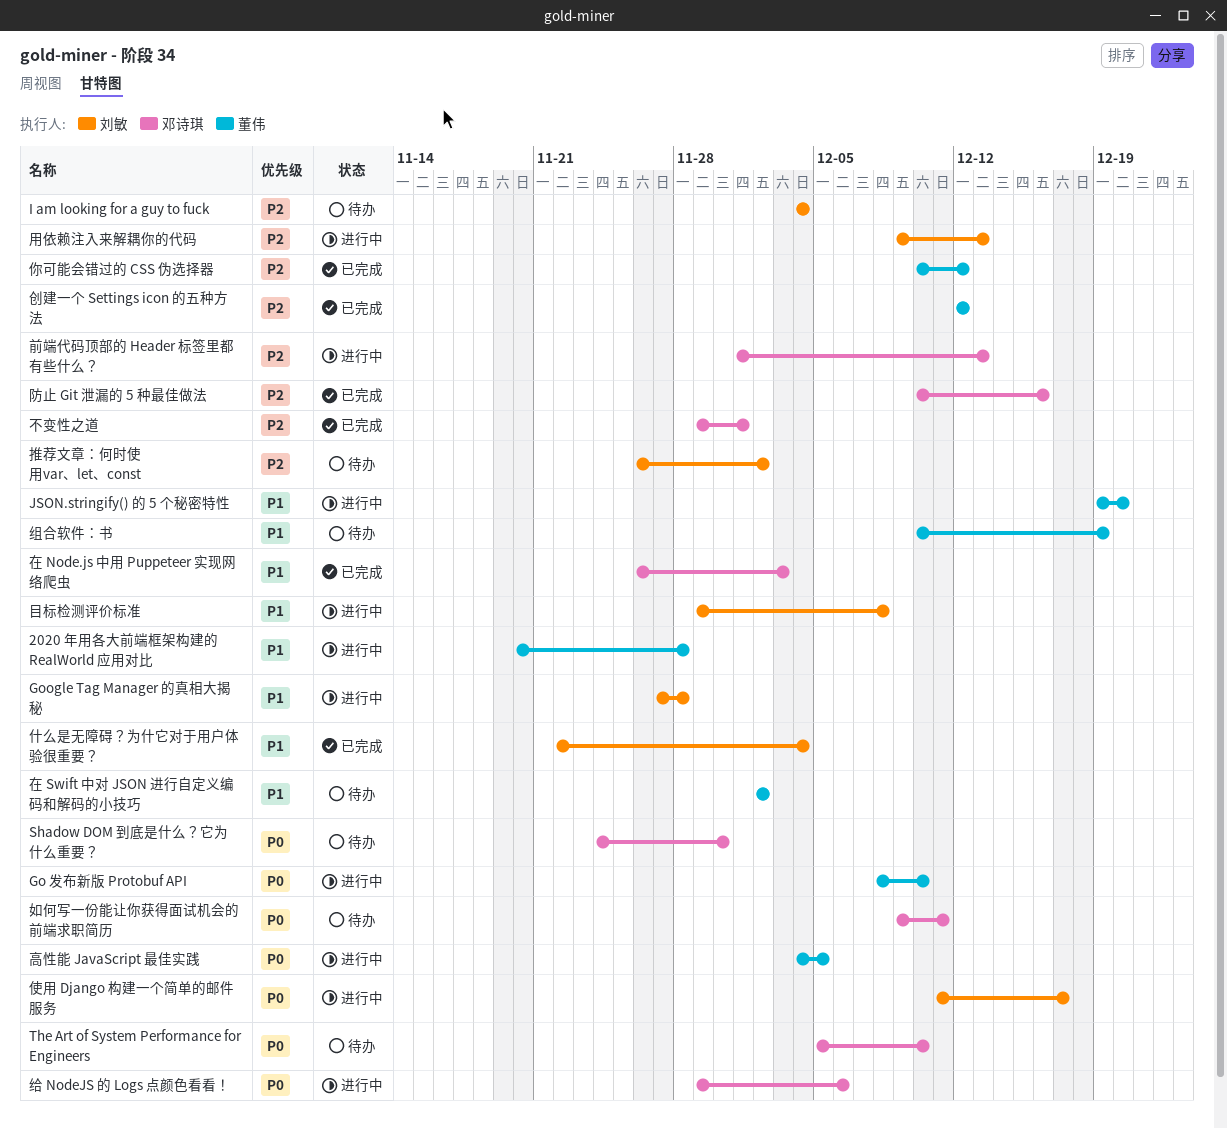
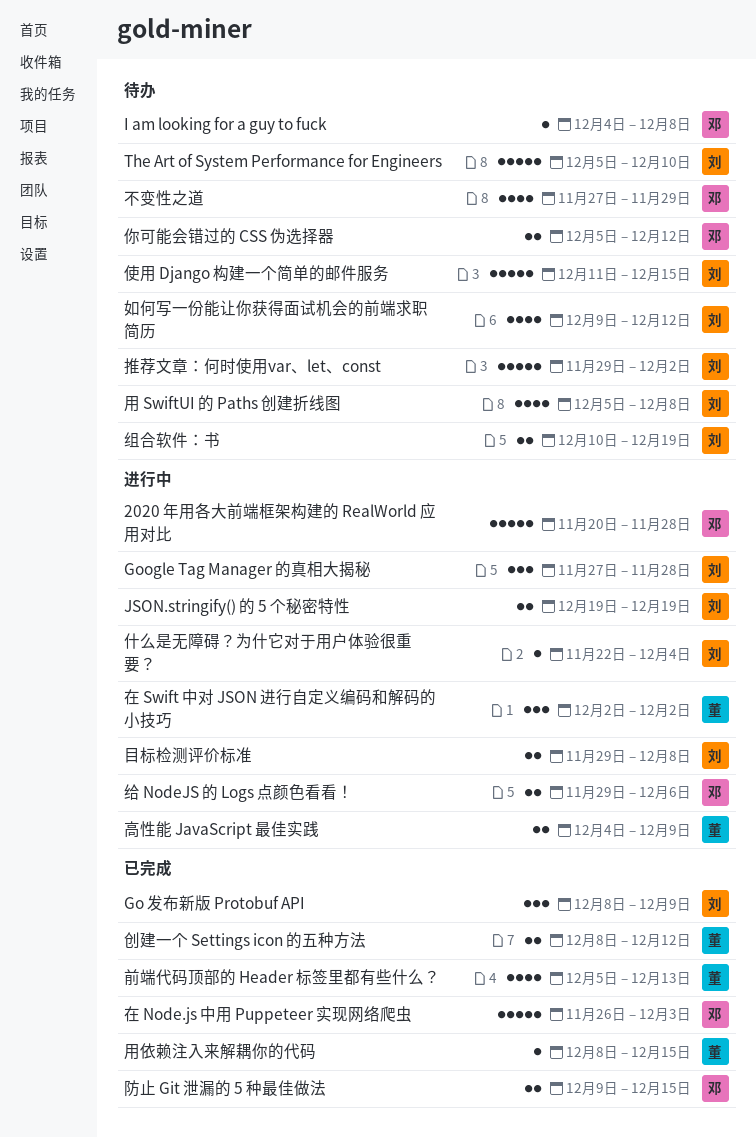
2020 年用各大前端框架构建的 RealWorld 应用对比, owner: 董伟 -> 邓诗琪
Go 发布新版 Protobuf API, status: 进行中 -> 已完成
Go 发布新版 Protobuf API, owner: 董伟 -> 刘敏
Go 发布新版 Protobuf API, due: Dec 10 -> Dec 9
I am looking for a guy to fuck, owner: 刘敏 -> 邓诗琪
I am looking for a guy to fuck, due: Dec 4 -> Dec 8
JSON.stringify() 的 5 个秘密特性, owner: 董伟 -> 刘敏
JSON.stringify() 的 5 个秘密特性, due: Dec 20 -> Dec 19
Shadow DOM 到底是什么？它为什么重要？: present -> none
The Art of System Performance for Engineers, owner: 邓诗琪 -> 刘敏
不变性之道, status: 已完成 -> 待办
不变性之道, start: Nov 29 -> Nov 27
不变性之道, due: Dec 1 -> Nov 29
什么是无障碍？为什它对于用户体验很重要？, status: 已完成 -> 进行中
你可能会错过的 CSS 伪选择器, status: 已完成 -> 待办
你可能会错过的 CSS 伪选择器, owner: 董伟 -> 邓诗琪
你可能会错过的 CSS 伪选择器, start: Dec 10 -> Dec 5
使用 Django 构建一个简单的邮件服务, status: 进行中 -> 待办
使用 Django 构建一个简单的邮件服务, due: Dec 17 -> Dec 15
创建一个 Settings icon 的五种方法, start: Dec 12 -> Dec 8
前端代码顶部的 Header 标签里都有些什么？, status: 进行中 -> 已完成
前端代码顶部的 Header 标签里都有些什么？, owner: 邓诗琪 -> 董伟
前端代码顶部的 Header 标签里都有些什么？, start: Dec 1 -> Dec 5
在 Swift 中对 JSON 进行自定义编码和解码的小技巧, status: 待办 -> 进行中
如何写一份能让你获得面试机会的前端求职简历, owner: 邓诗琪 -> 刘敏
如何写一份能让你获得面试机会的前端求职简历, due: Dec 11 -> Dec 12
推荐文章：何时使用var、let、const, start: Nov 26 -> Nov 29
用 SwiftUI 的 Paths 创建折线图: none -> present
用依赖注入来解耦你的代码, status: 进行中 -> 已完成
用依赖注入来解耦你的代码, owner: 刘敏 -> 董伟
用依赖注入来解耦你的代码, start: Dec 9 -> Dec 8
用依赖注入来解耦你的代码, due: Dec 13 -> Dec 15
组合软件：书, owner: 董伟 -> 刘敏
防止 Git 泄漏的 5 种最佳做法, start: Dec 10 -> Dec 9
防止 Git 泄漏的 5 种最佳做法, due: Dec 16 -> Dec 15
高性能 JavaScript 最佳实践, due: Dec 5 -> Dec 9

